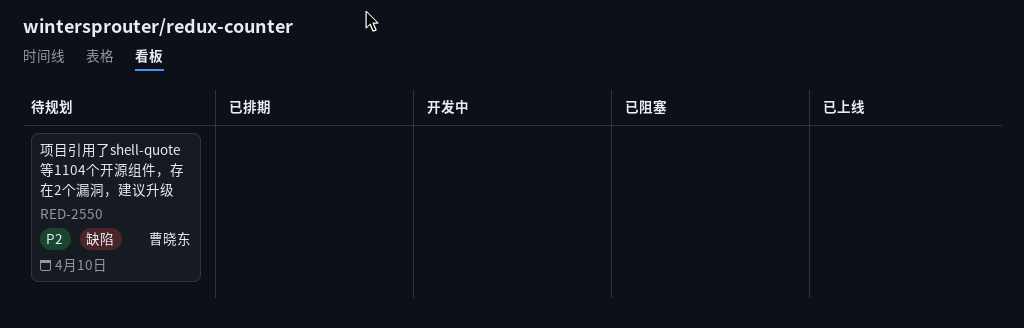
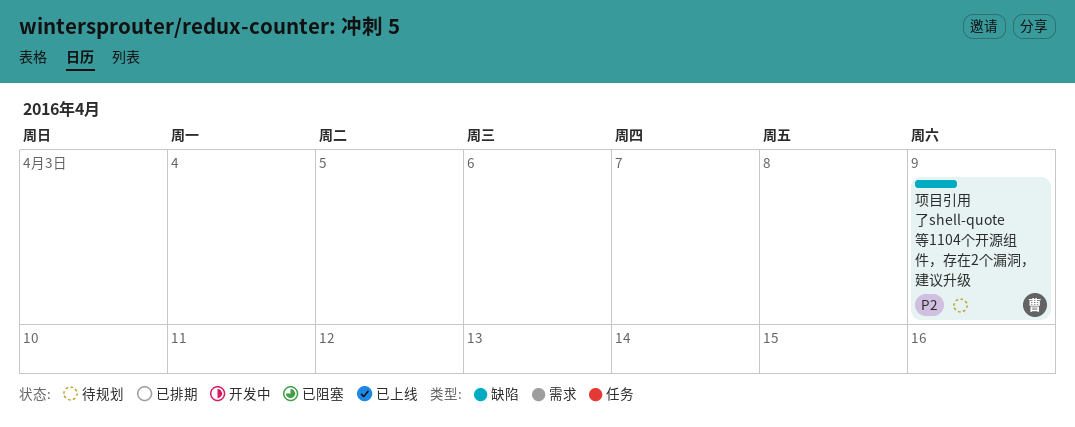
项目引用了shell-quote等1104个开源组件，存在2个漏洞，建议升级, due: Apr 10 -> Apr 9

